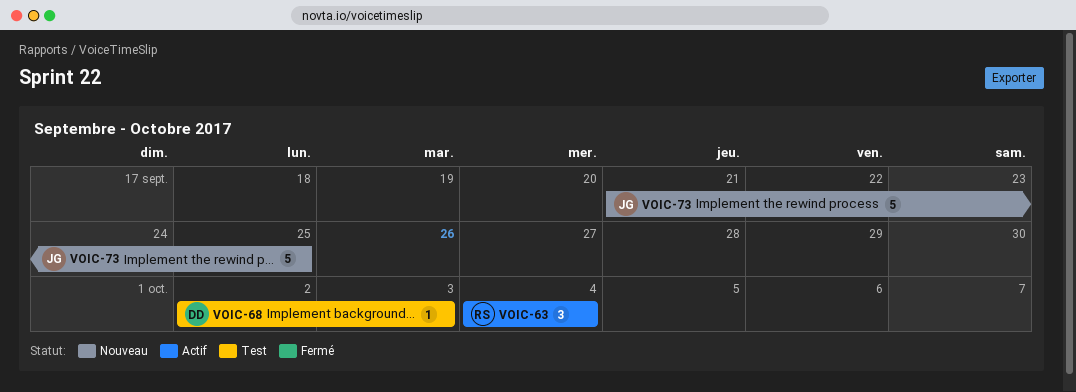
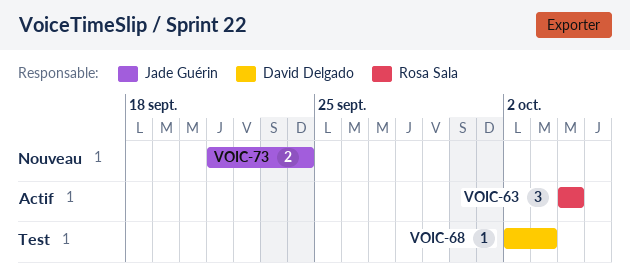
VOIC-73, estimate: 5 -> 2
VOIC-73, due: Sep 25 -> Sep 24

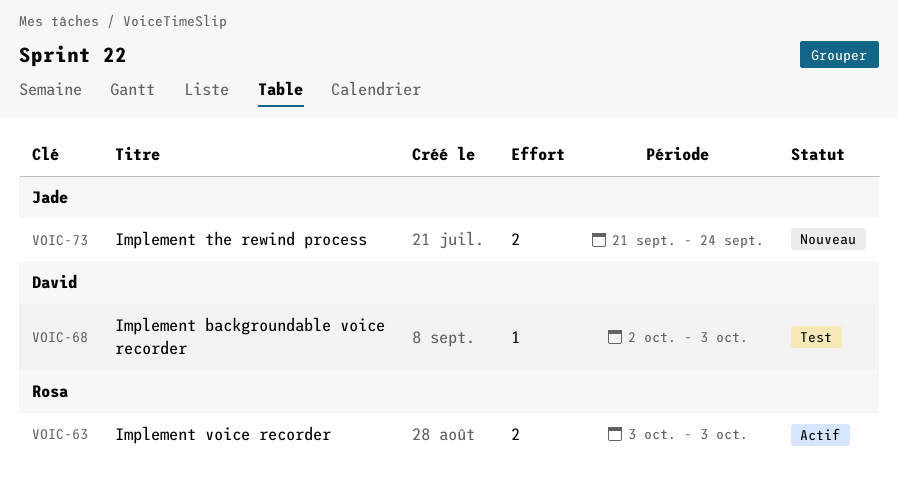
VOIC-63, estimate: 3 -> 2
VOIC-63, start: Oct 4 -> Oct 3
VOIC-63, due: Oct 4 -> Oct 3

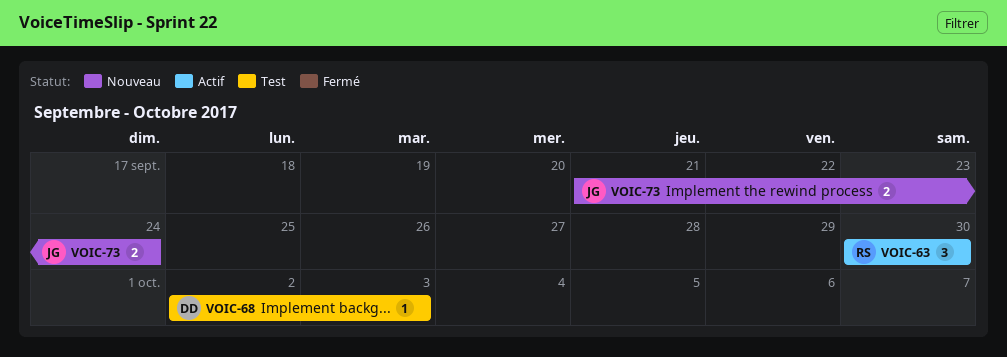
VOIC-63, estimate: 2 -> 3
VOIC-63, start: Oct 3 -> Sep 30
VOIC-63, due: Oct 3 -> Sep 30

